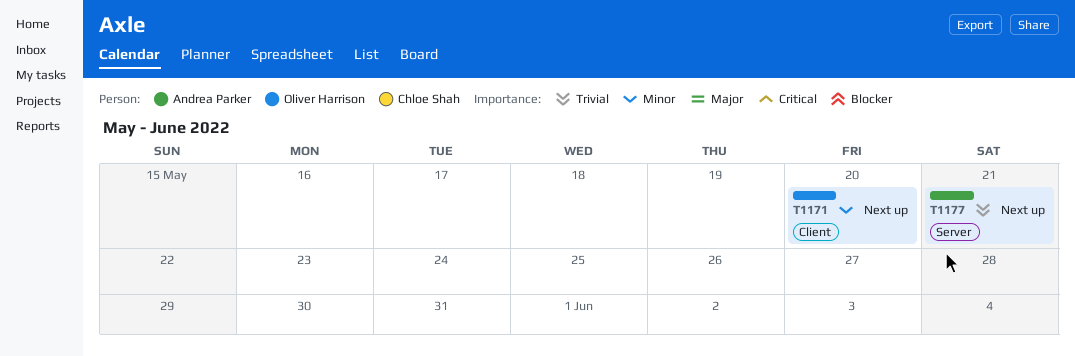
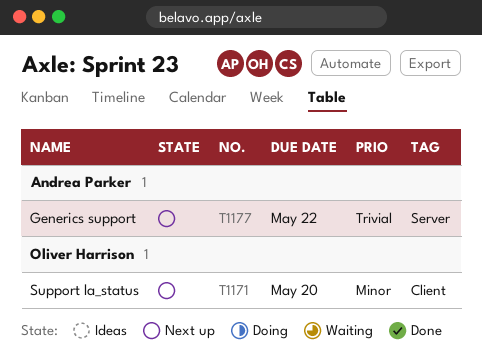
T1177, due: May 21 -> May 22

